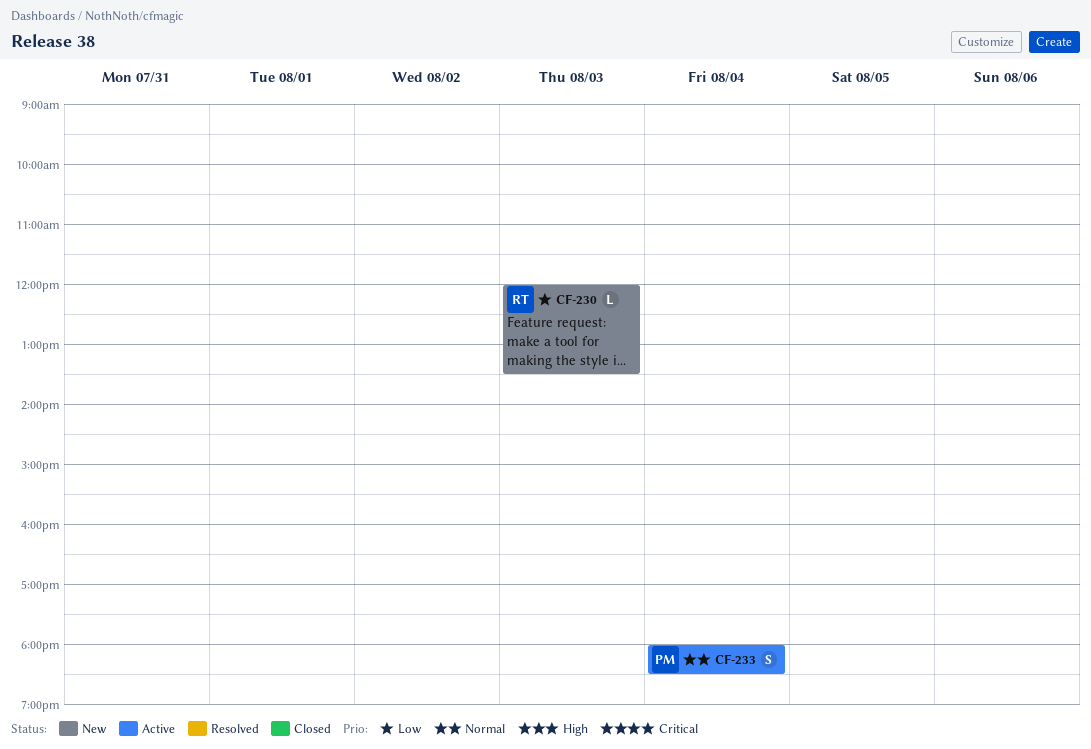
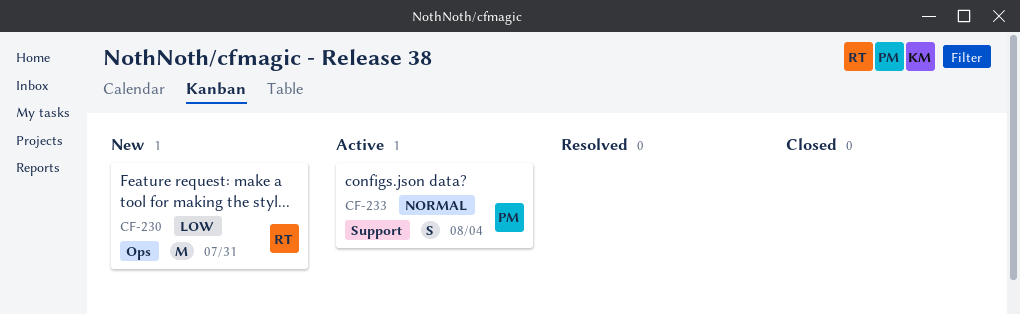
CF-230, estimate: L -> M
CF-230, day: Aug 3 -> Jul 31

